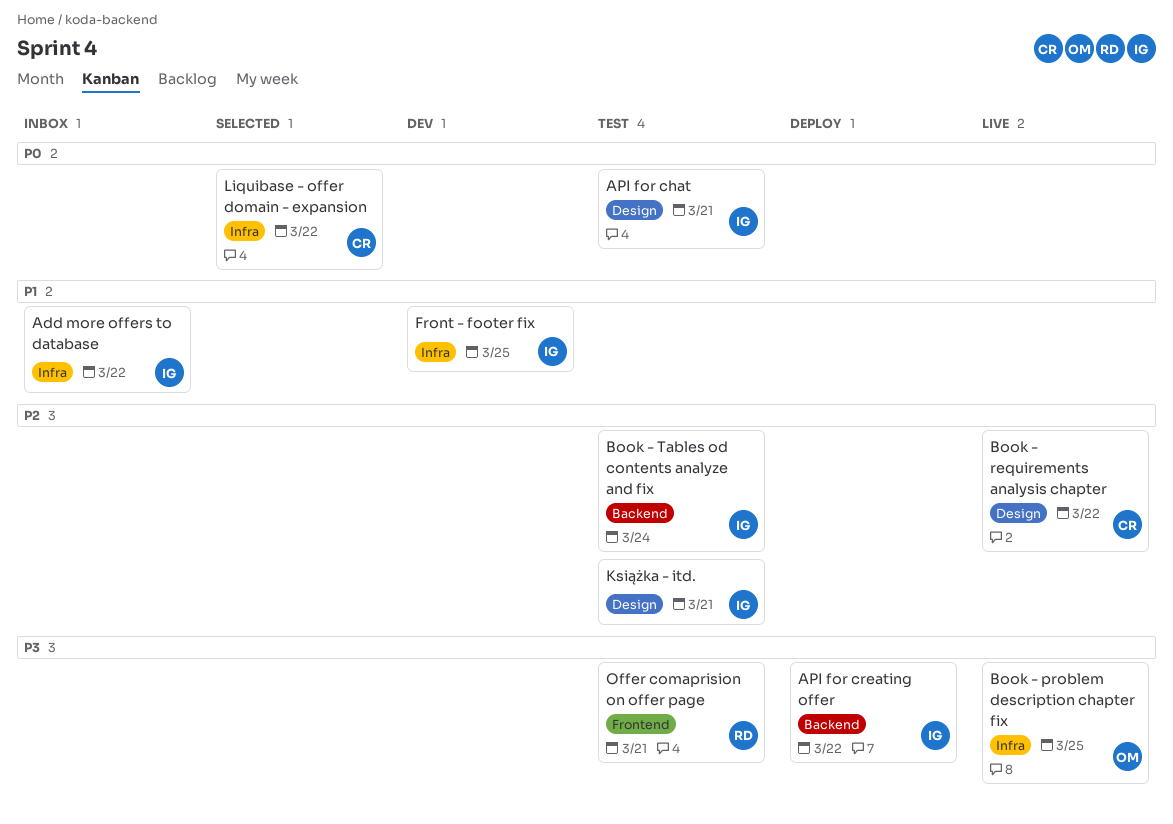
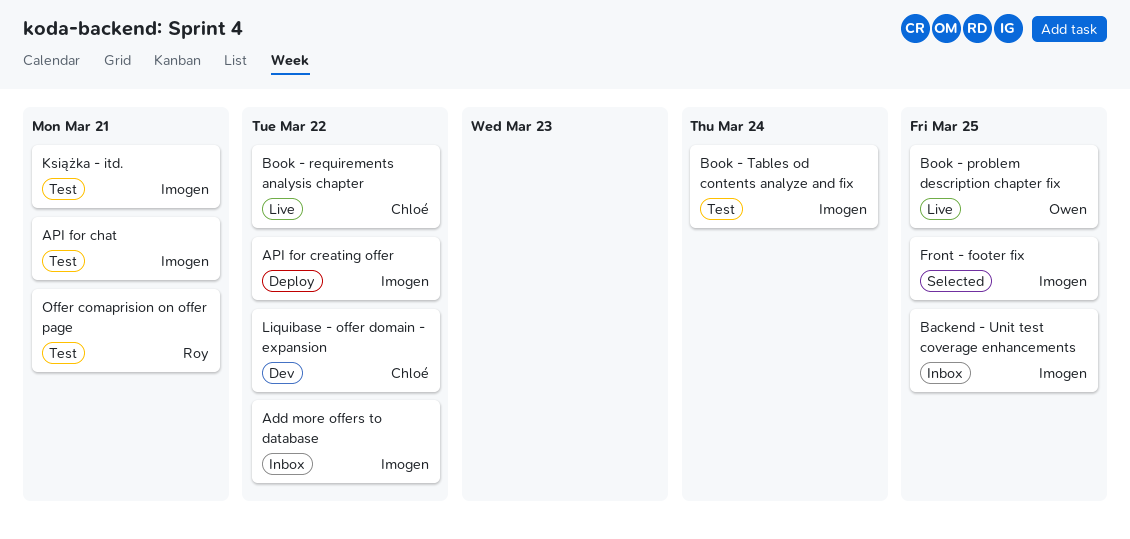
Backend - Unit test coverage enhancements: none -> present
Front - footer fix, status: Dev -> Selected
Liquibase - offer domain - expansion, status: Selected -> Dev

